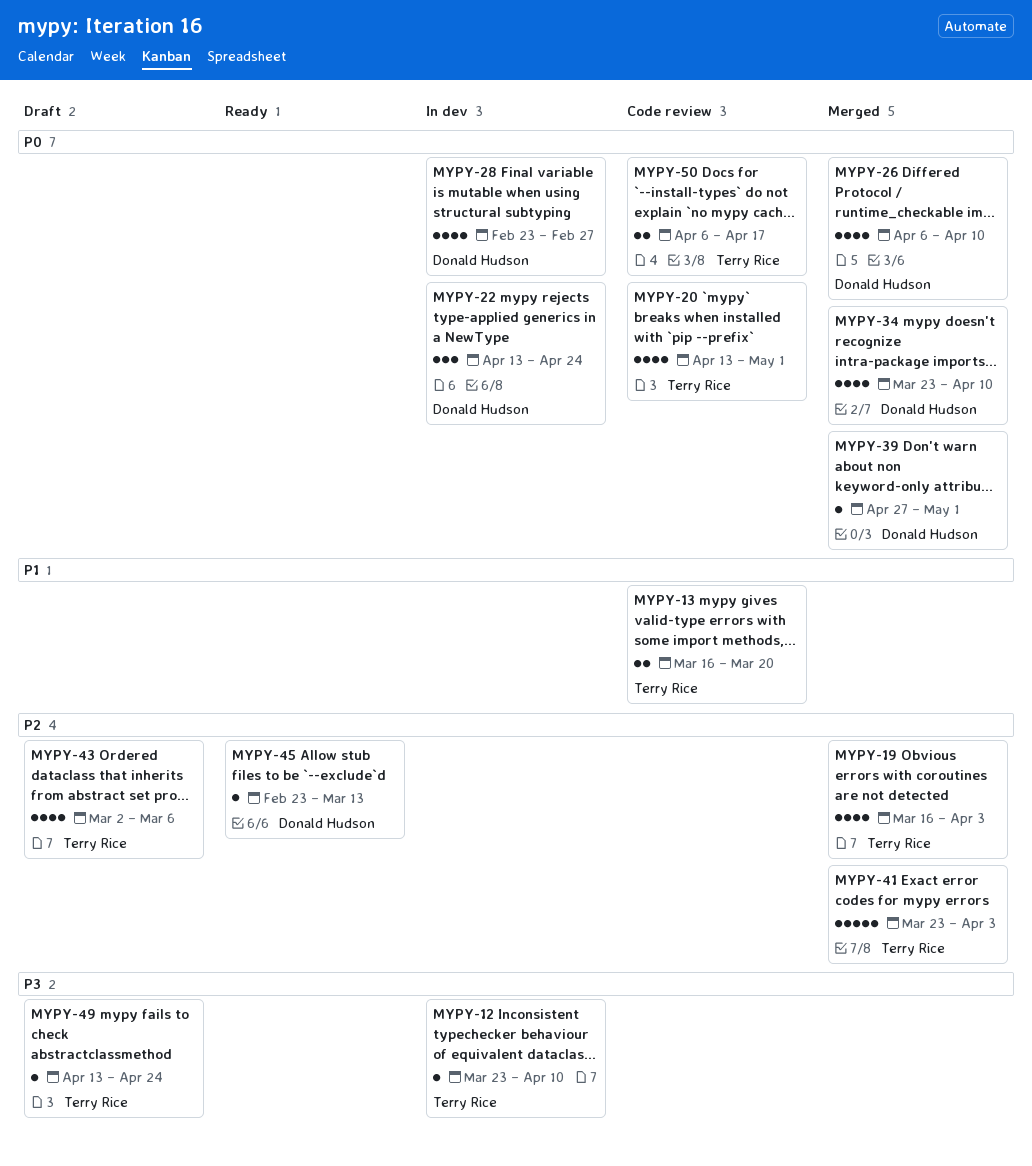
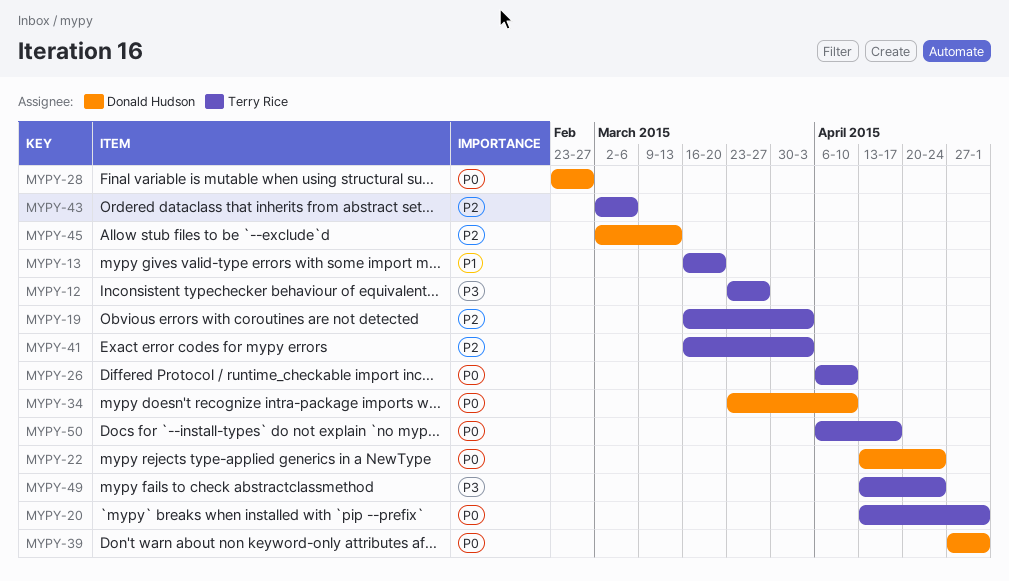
MYPY-12, due: Apr 10 -> Mar 27
MYPY-26, owner: Donald Hudson -> Terry Rice
MYPY-41, start: Mar 23 -> Mar 16
MYPY-45, start: Feb 23 -> Mar 2

